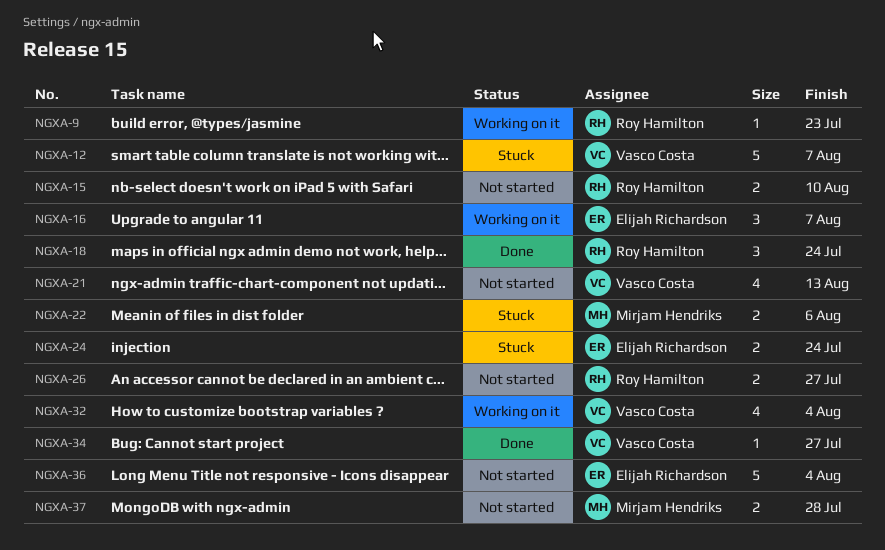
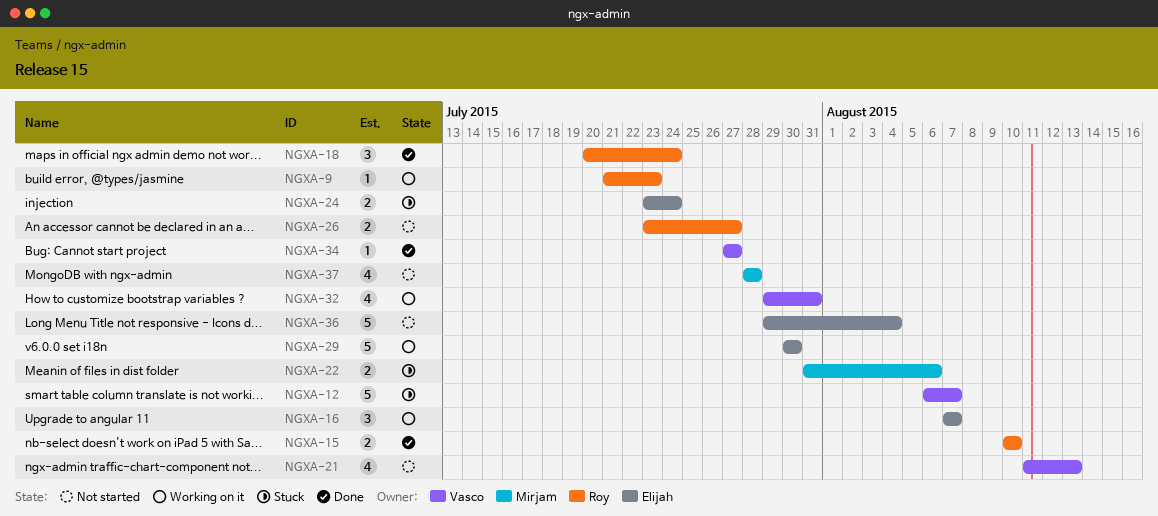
NGXA-15, status: Not started -> Done
NGXA-29: none -> present
NGXA-32, due: Aug 4 -> Jul 31
NGXA-37, estimate: 2 -> 4

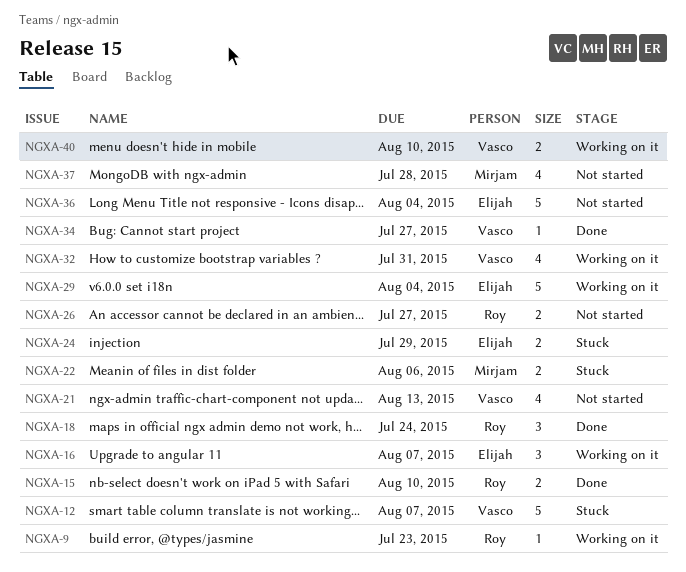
NGXA-24, due: Jul 24 -> Jul 29
NGXA-29, due: Jul 30 -> Aug 4
NGXA-40: none -> present

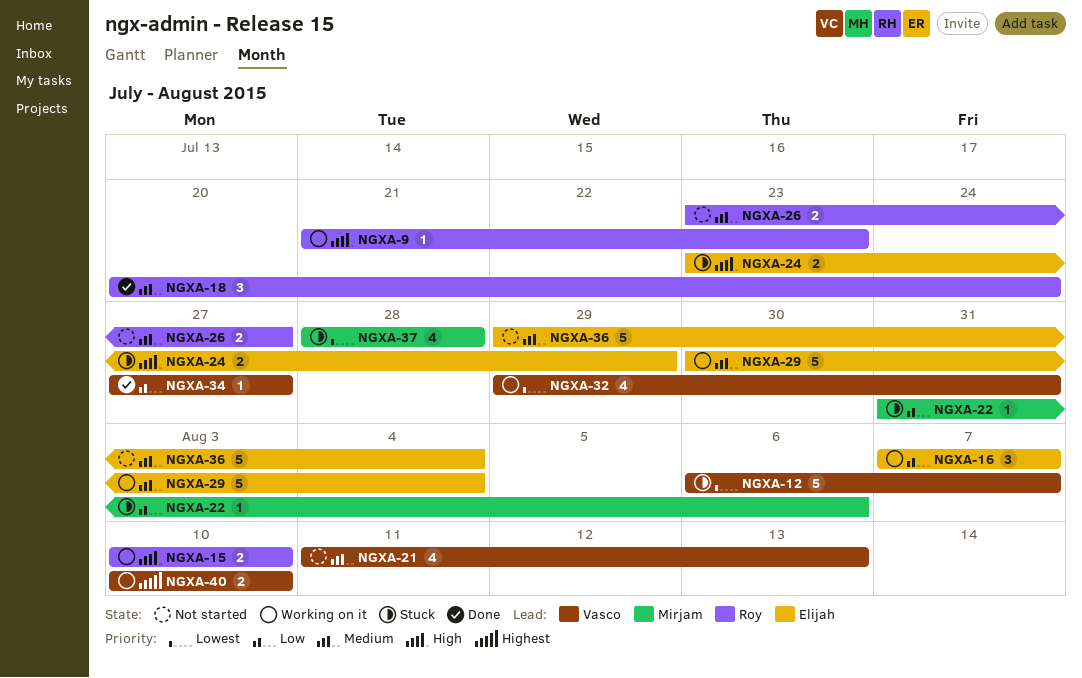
NGXA-15, status: Done -> Working on it
NGXA-22, estimate: 2 -> 1
NGXA-37, status: Not started -> Stuck

